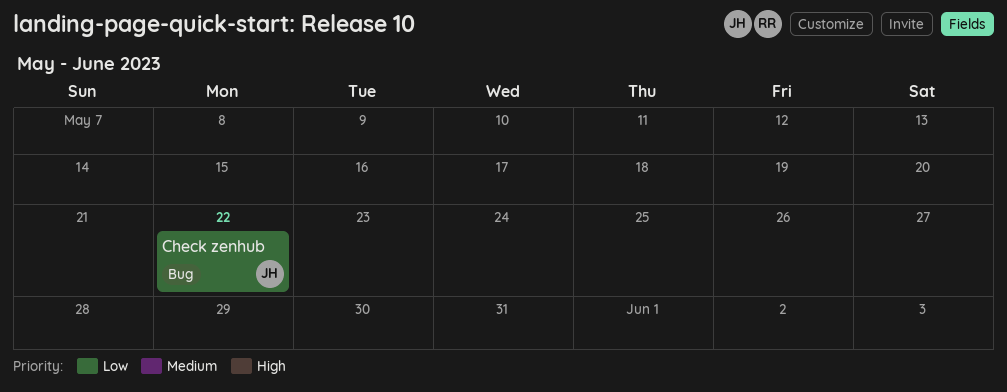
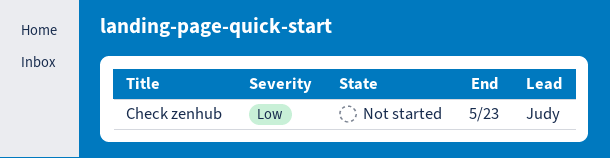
Check zenhub, due: May 22 -> May 23

